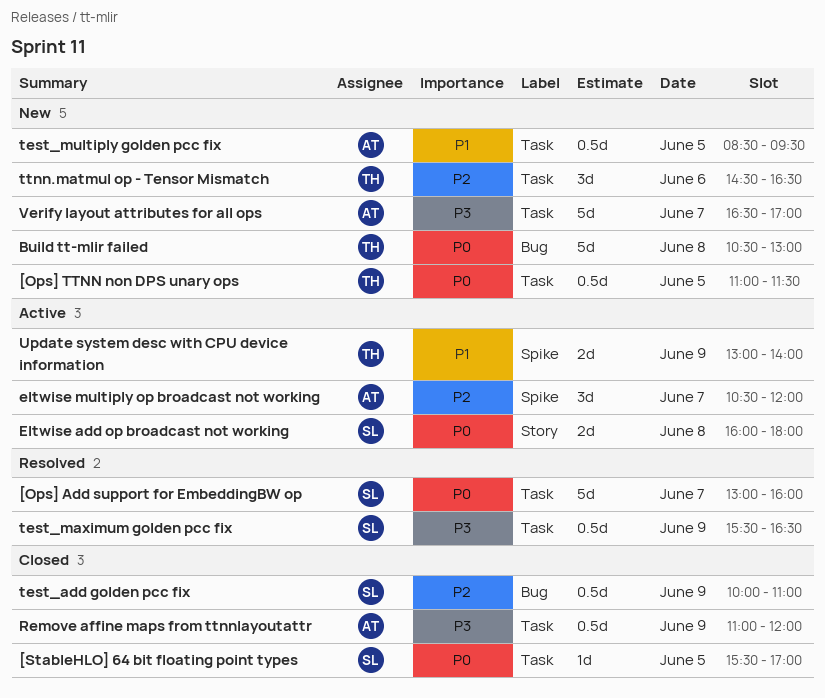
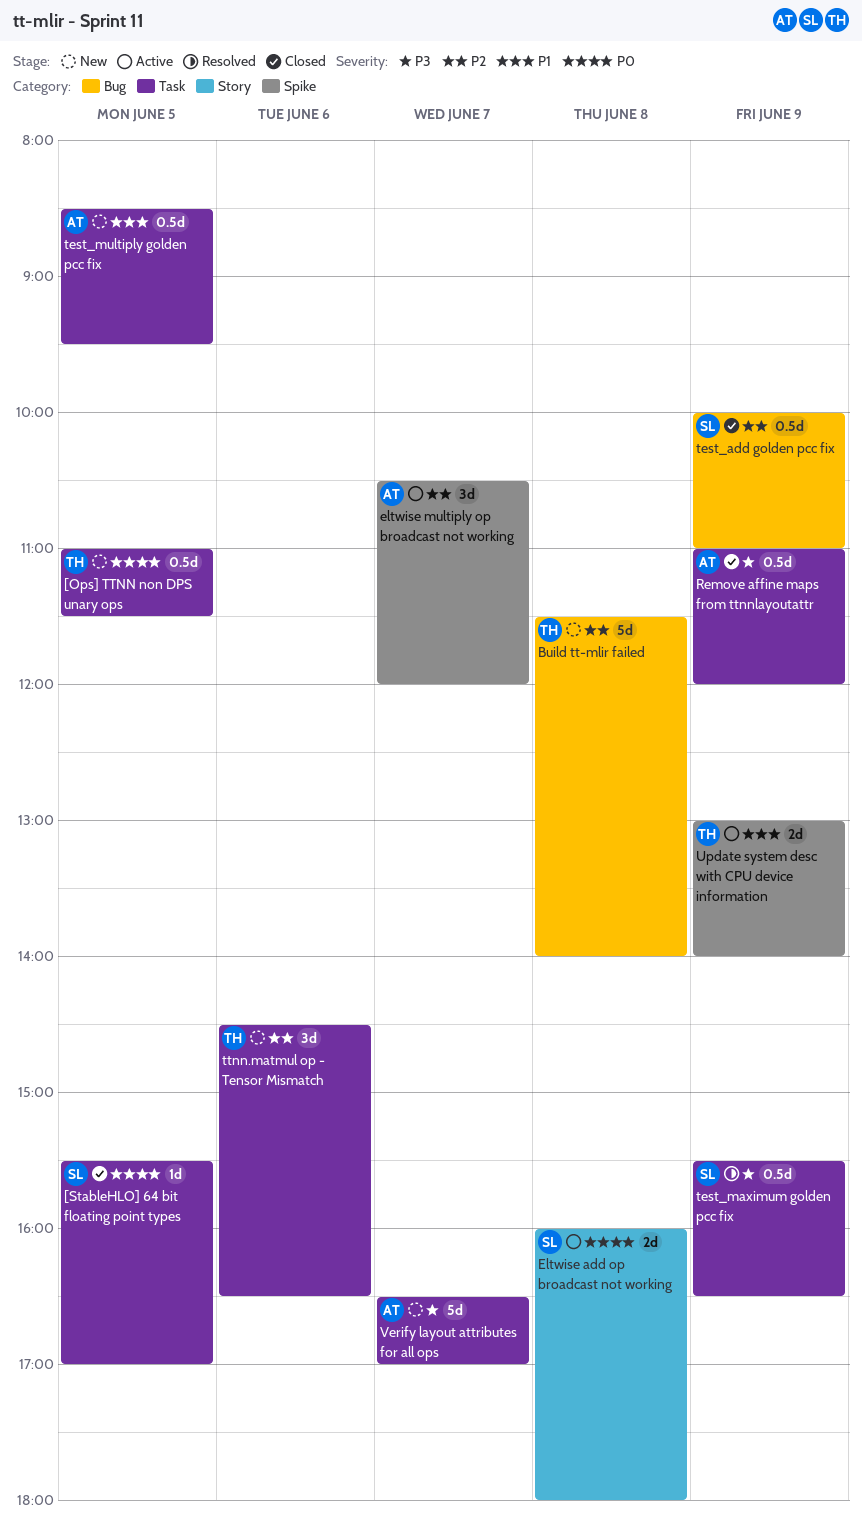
[Ops] Add support for EmbeddingBW op: present -> none
Build tt-mlir failed, priority: P0 -> P2
Build tt-mlir failed, begins: 10:30 -> 11:30
Build tt-mlir failed, ends: 13:00 -> 14:00

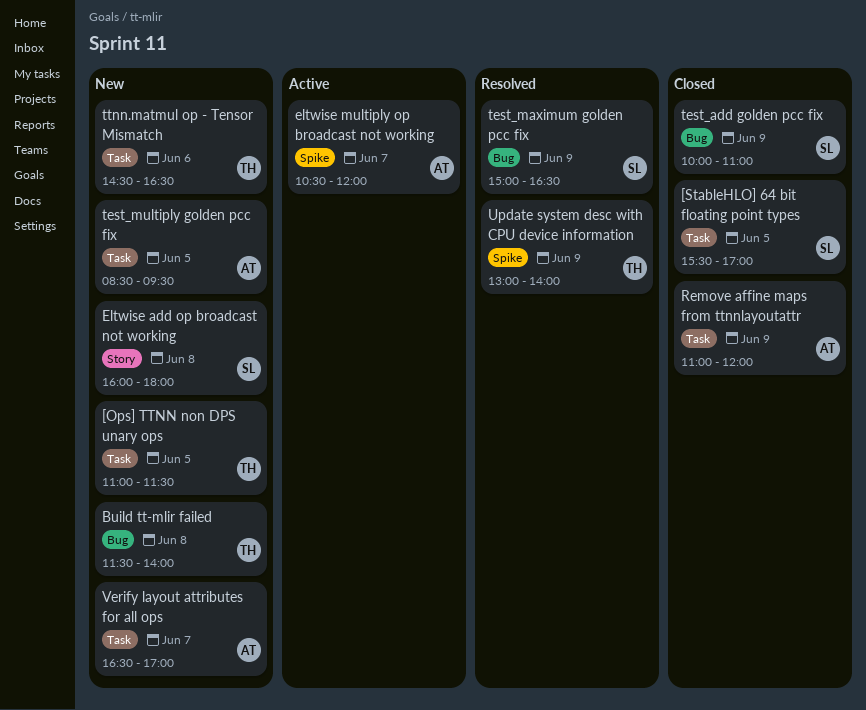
Eltwise add op broadcast not working, status: Active -> New
test_maximum golden pcc fix, label: Task -> Bug
test_maximum golden pcc fix, begins: 15:30 -> 15:00
Update system desc with CPU device information, status: Active -> Resolved

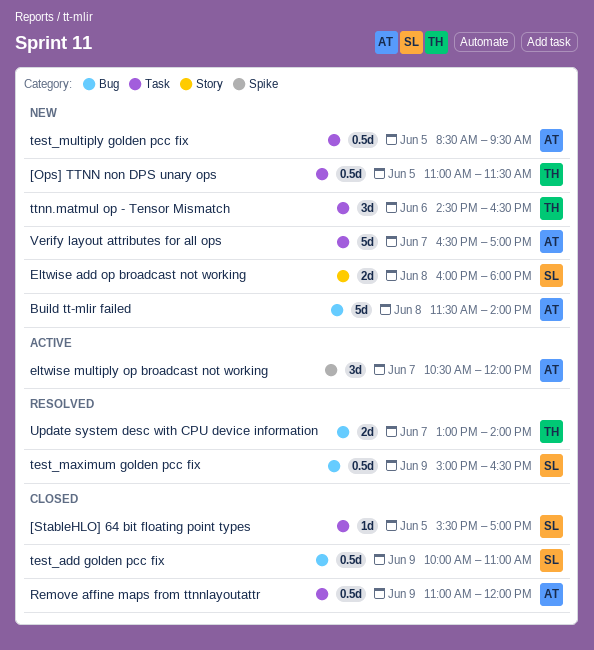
Build tt-mlir failed, owner: TH -> AT
Update system desc with CPU device information, label: Spike -> Bug
Update system desc with CPU device information, day: Jun 9 -> Jun 7

